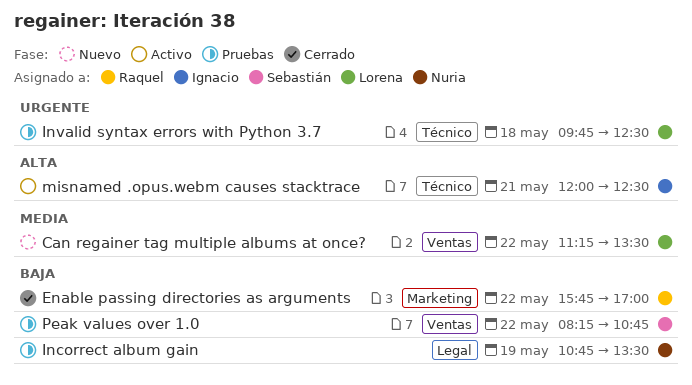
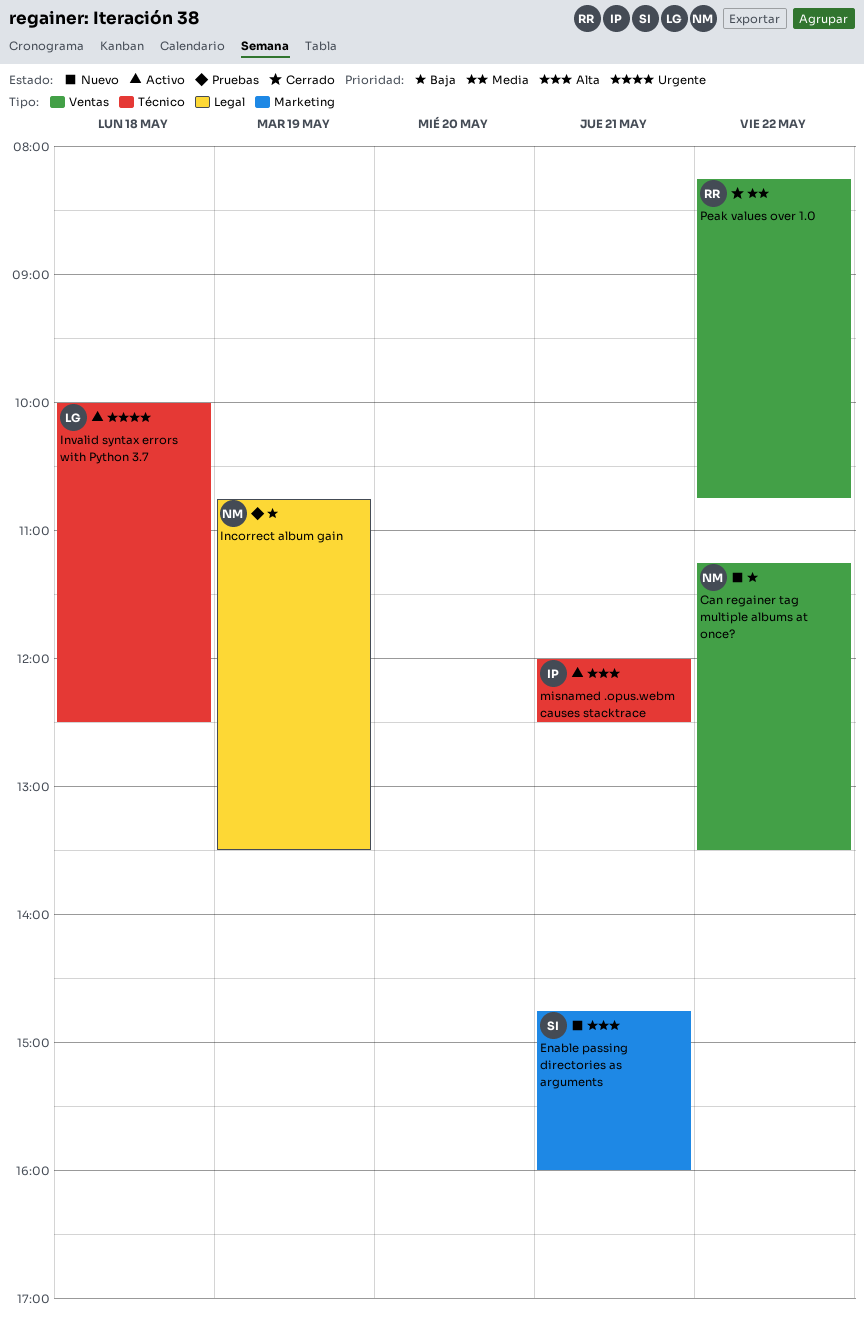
Can regainer tag multiple albums at once?, owner: Lorena -> Nuria
Can regainer tag multiple albums at once?, priority: Media -> Baja
Enable passing directories as arguments, status: Cerrado -> Nuevo
Enable passing directories as arguments, owner: Raquel -> Sebastián
Enable passing directories as arguments, priority: Baja -> Alta
Enable passing directories as arguments, day: May 22 -> May 21
Enable passing directories as arguments, begins: 15:45 -> 14:45
Enable passing directories as arguments, ends: 17:00 -> 16:00
Invalid syntax errors with Python 3.7, status: Pruebas -> Activo
Invalid syntax errors with Python 3.7, begins: 09:45 -> 10:00
Peak values over 1.0, status: Pruebas -> Cerrado
Peak values over 1.0, owner: Sebastián -> Raquel
Peak values over 1.0, priority: Baja -> Media

